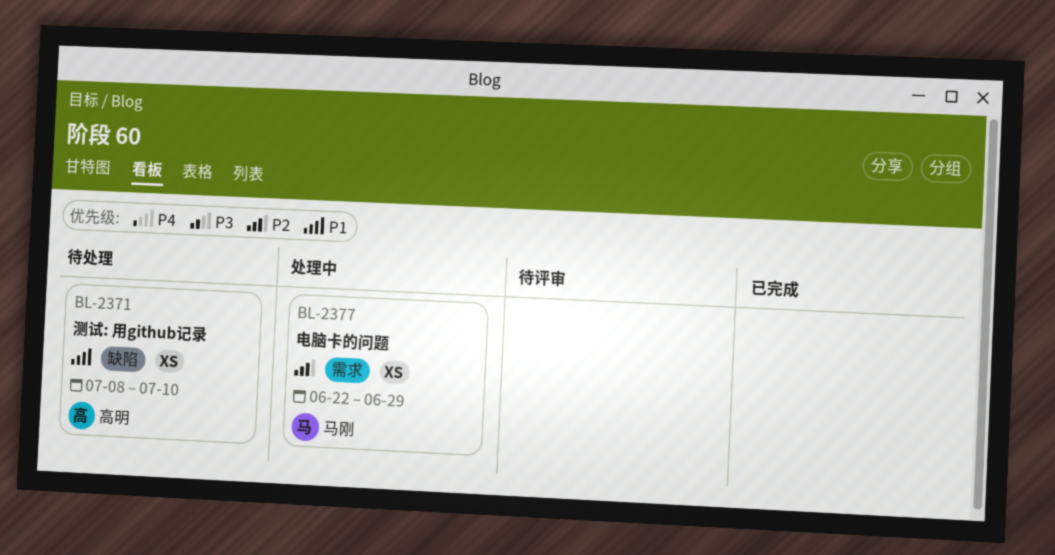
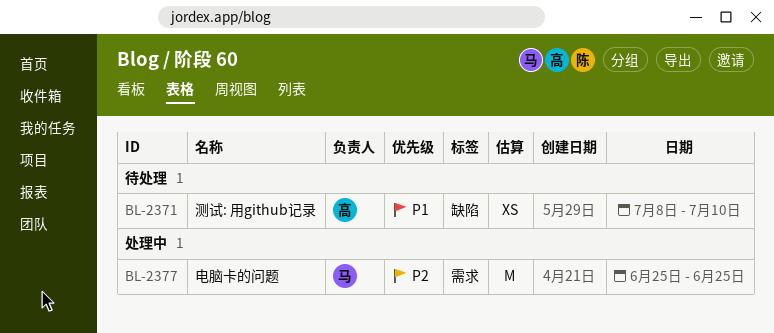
BL-2377, estimate: XS -> M
BL-2377, start: Jun 22 -> Jun 25
BL-2377, due: Jun 29 -> Jun 25

